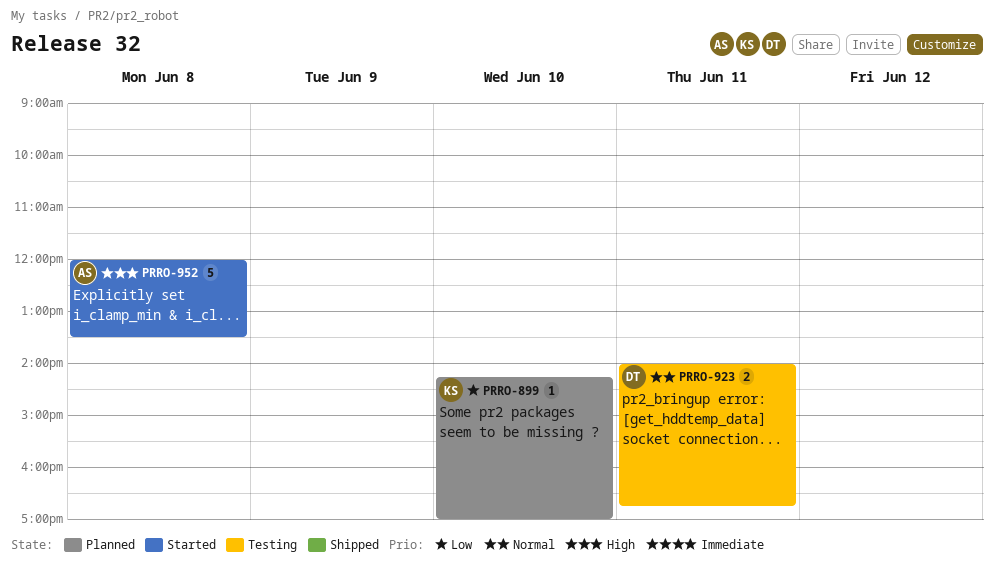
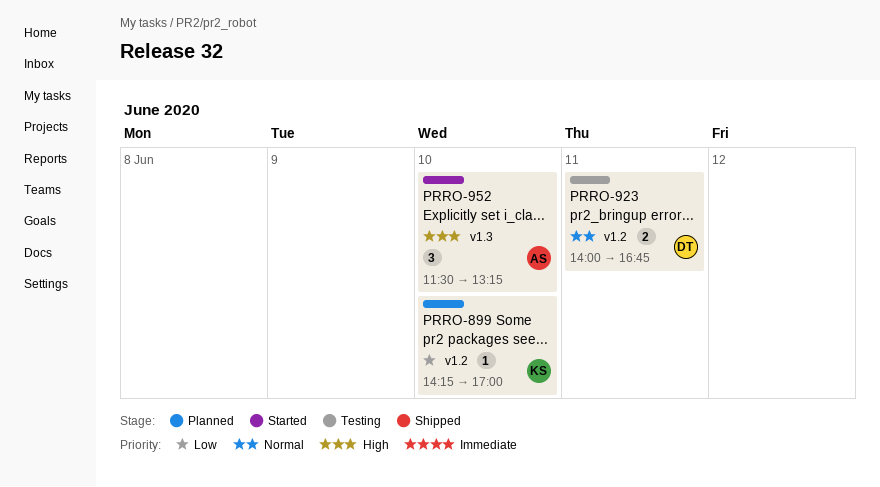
PRRO-952, estimate: 5 -> 3
PRRO-952, day: Jun 8 -> Jun 10
PRRO-952, begins: 12:00 -> 11:30
PRRO-952, ends: 13:30 -> 13:15

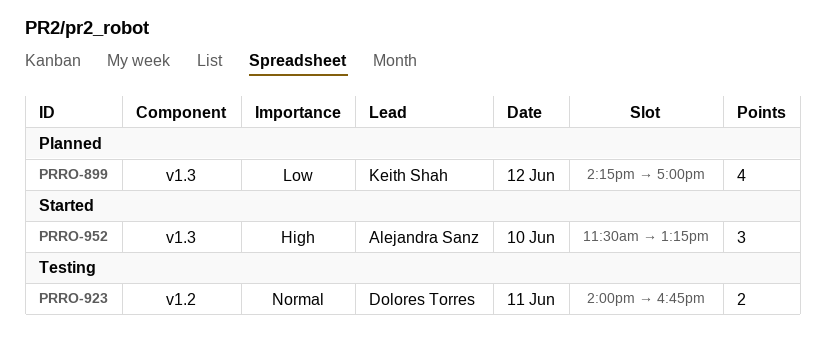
PRRO-899, label: v1.2 -> v1.3
PRRO-899, estimate: 1 -> 4
PRRO-899, day: Jun 10 -> Jun 12

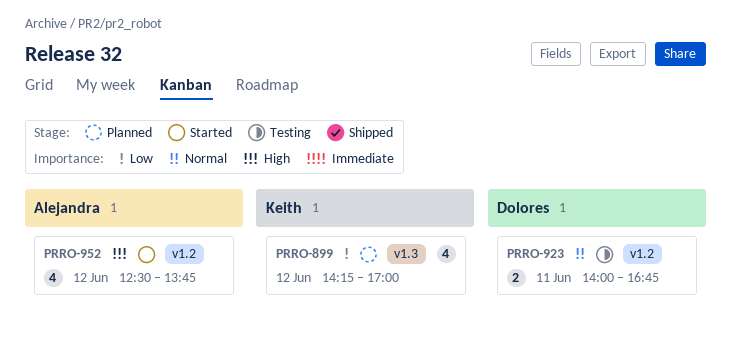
PRRO-952, label: v1.3 -> v1.2
PRRO-952, estimate: 3 -> 4
PRRO-952, day: Jun 10 -> Jun 12
PRRO-952, begins: 11:30 -> 12:30
PRRO-952, ends: 13:15 -> 13:45

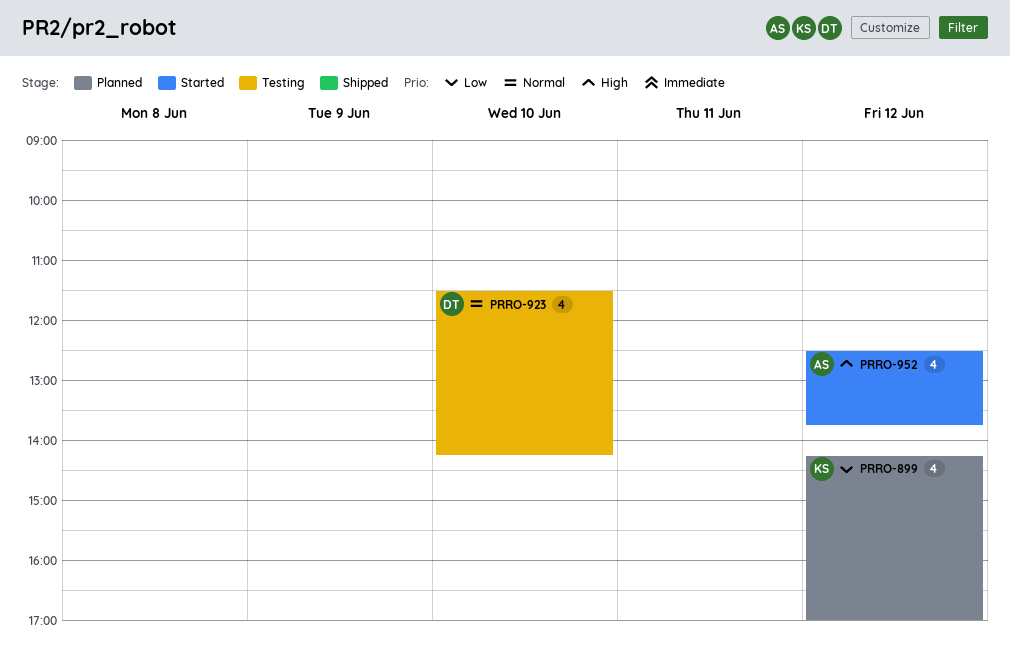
PRRO-923, estimate: 2 -> 4
PRRO-923, day: Jun 11 -> Jun 10
PRRO-923, begins: 14:00 -> 11:30
PRRO-923, ends: 16:45 -> 14:15

